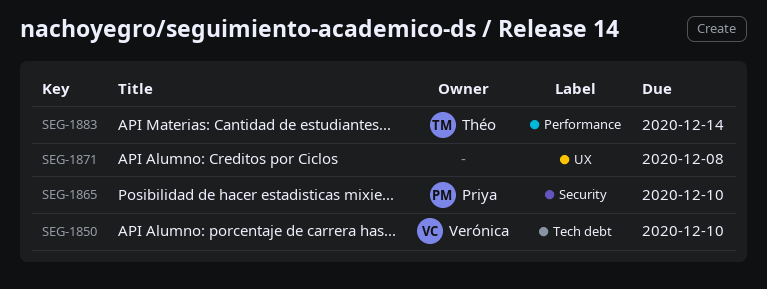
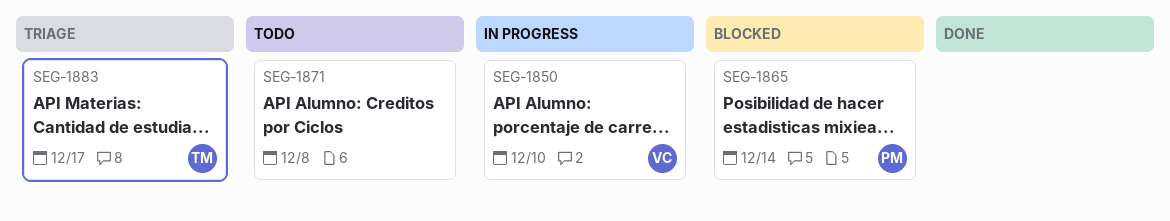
SEG-1865, due: Dec 10 -> Dec 14
SEG-1883, due: Dec 14 -> Dec 17

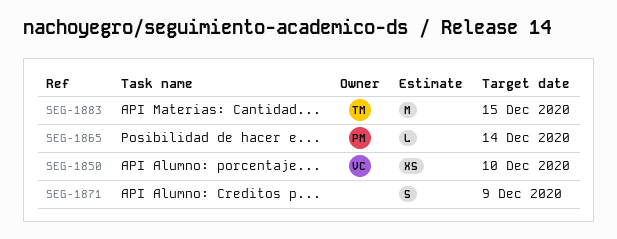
SEG-1871, due: Dec 8 -> Dec 9
SEG-1883, due: Dec 17 -> Dec 15

